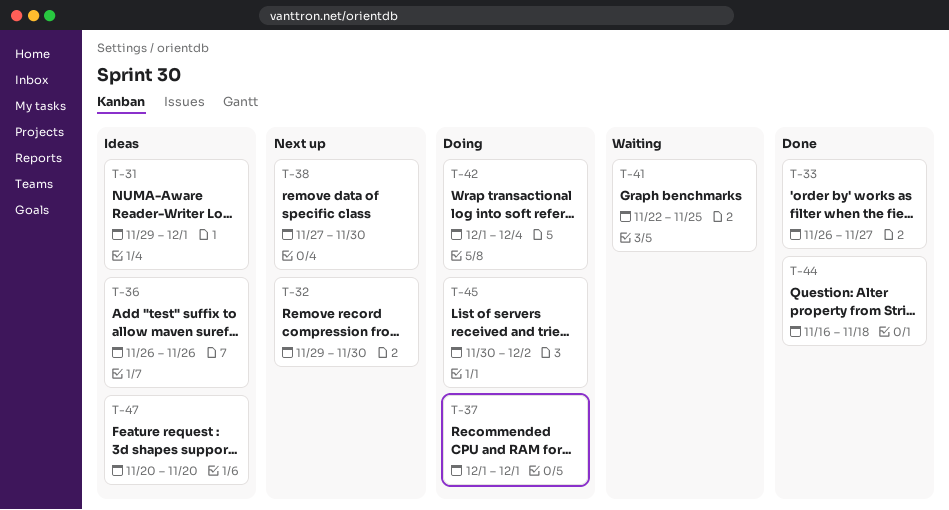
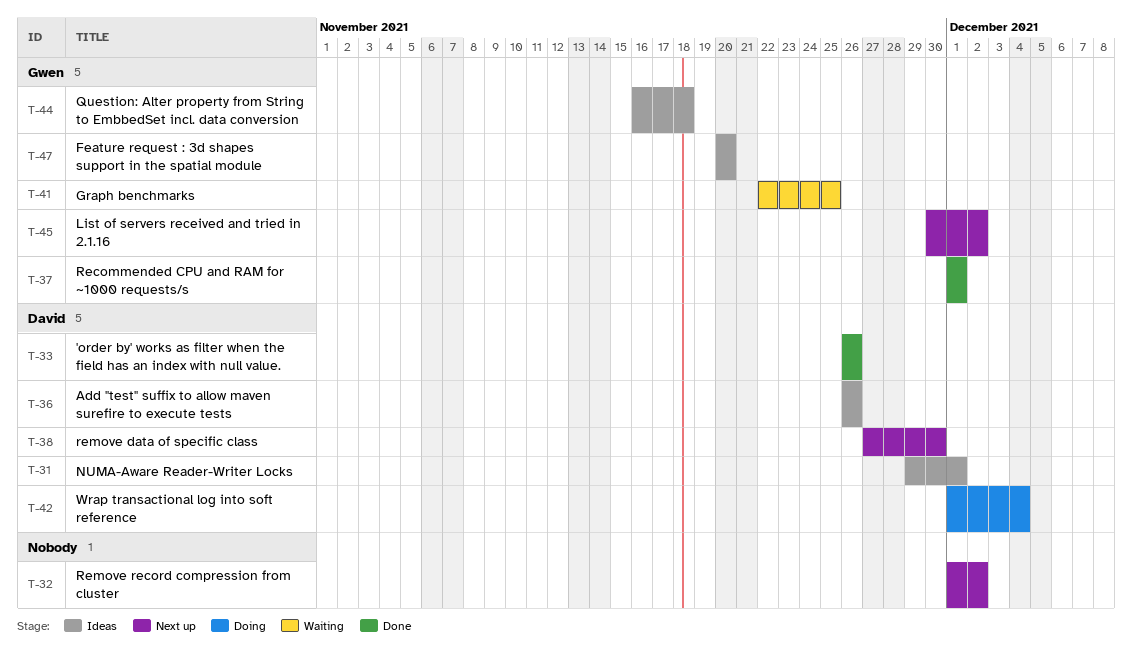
T-32, start: Nov 29 -> Dec 1
T-32, due: Nov 30 -> Dec 2
T-33, due: Nov 27 -> Nov 26
T-37, status: Doing -> Done
T-44, status: Done -> Ideas
T-45, status: Doing -> Next up

